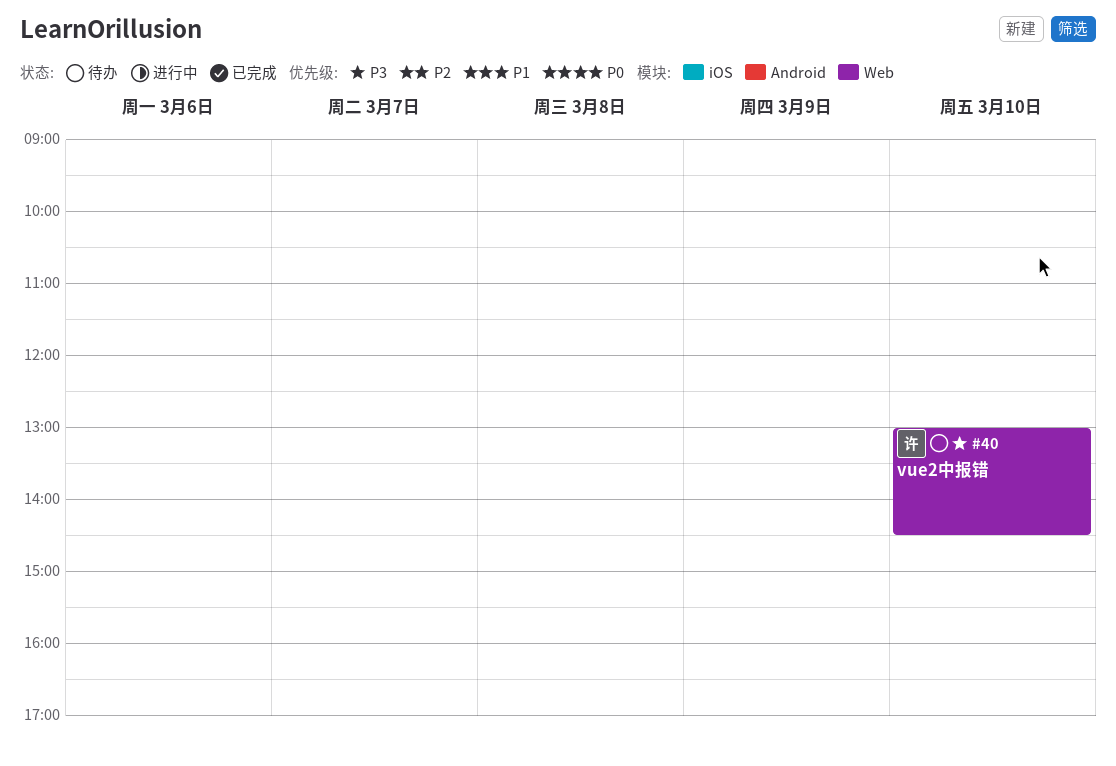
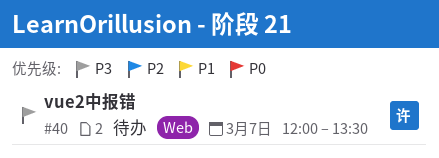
#40, day: Mar 10 -> Mar 7
#40, begins: 13:00 -> 12:00
#40, ends: 14:30 -> 13:30

